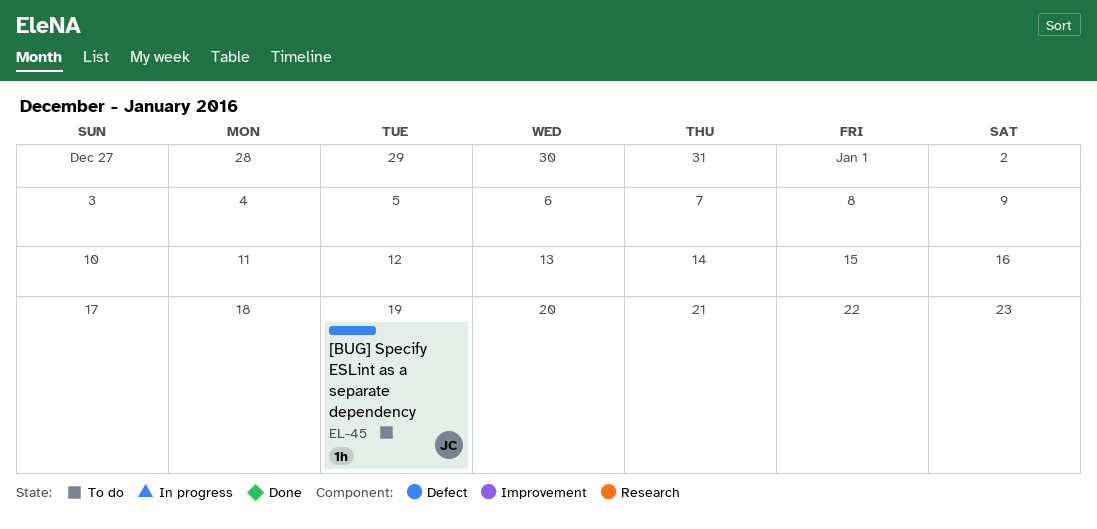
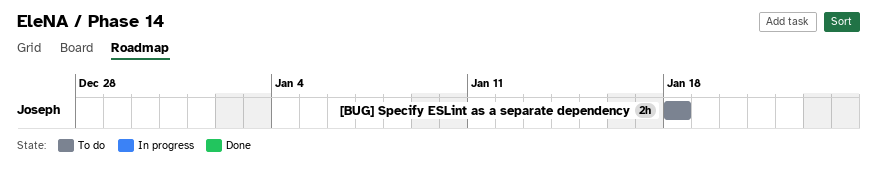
[BUG] Specify ESLint as a separate dependency, estimate: 1h -> 2h
[BUG] Specify ESLint as a separate dependency, due: Jan 19 -> Jan 18

